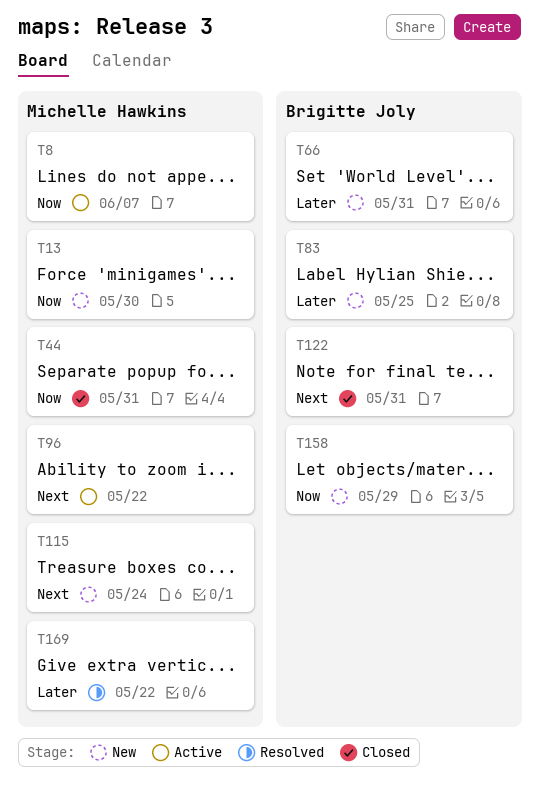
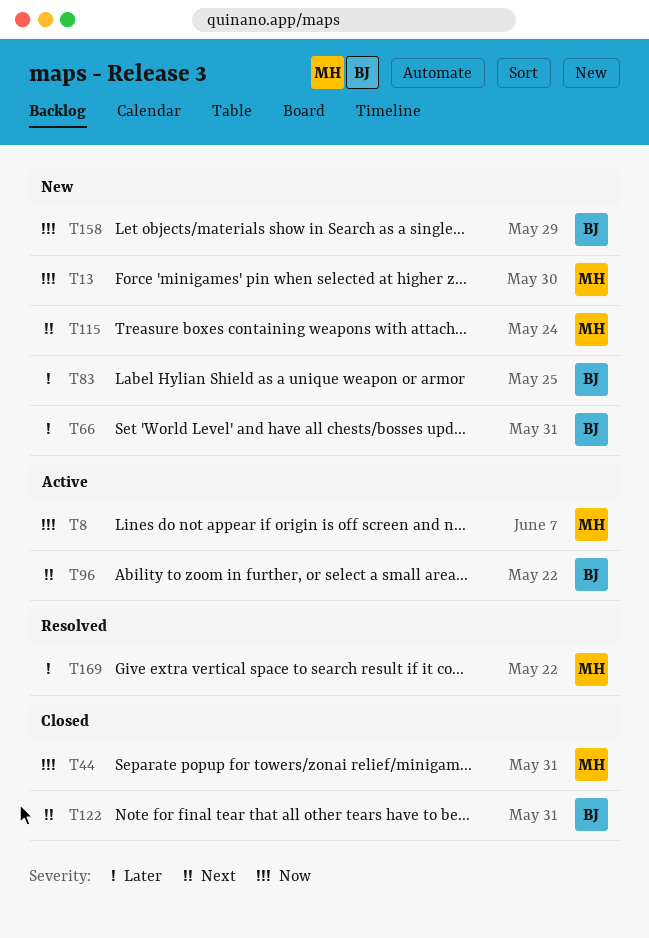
T96, owner: Michelle Hawkins -> Brigitte Joly

